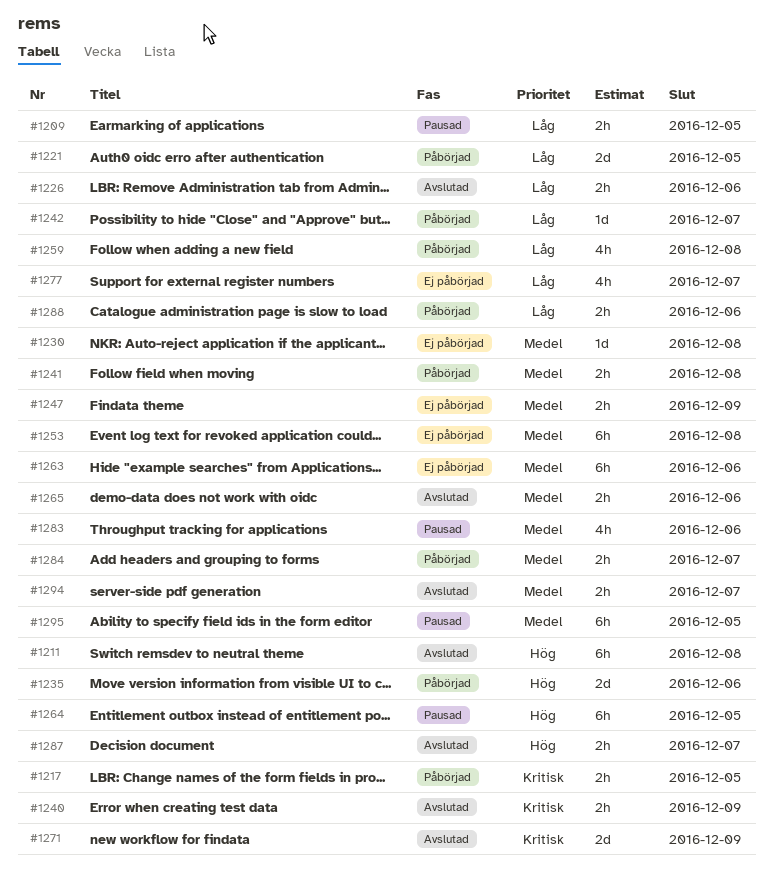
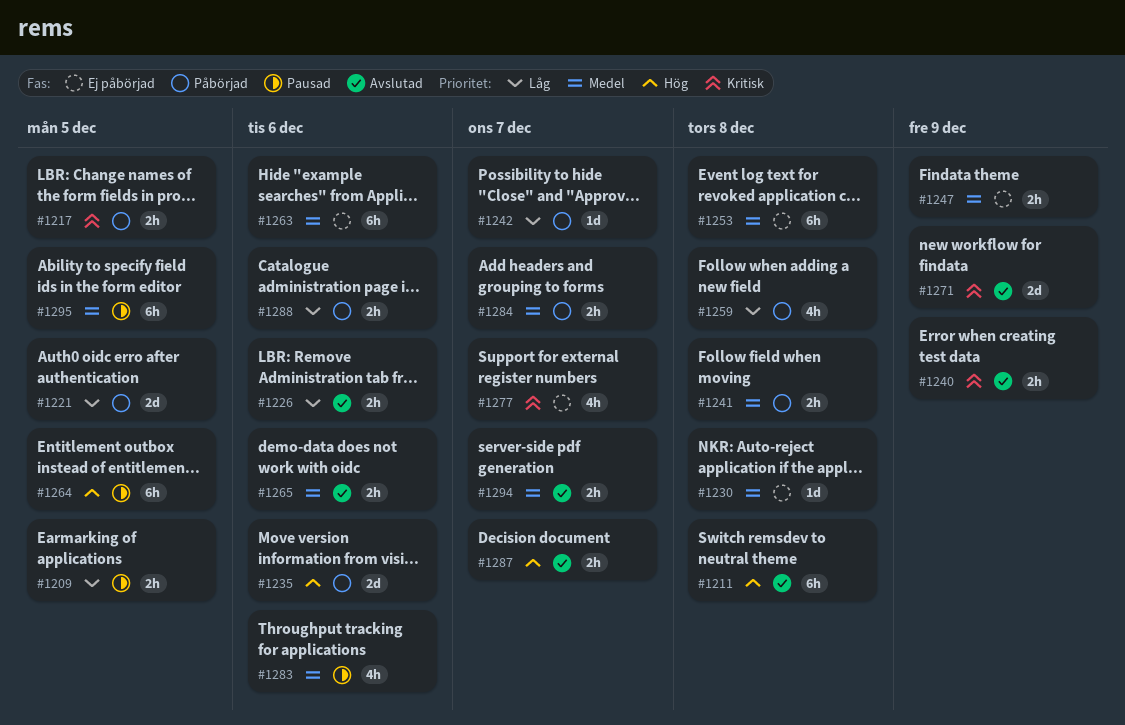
#1277, priority: Låg -> Kritisk

